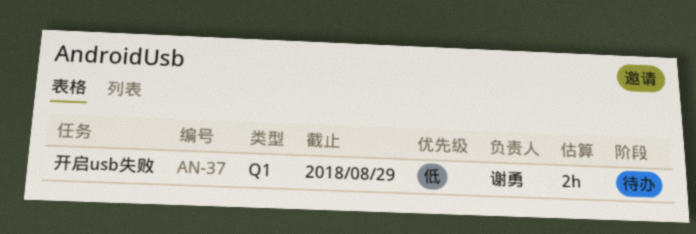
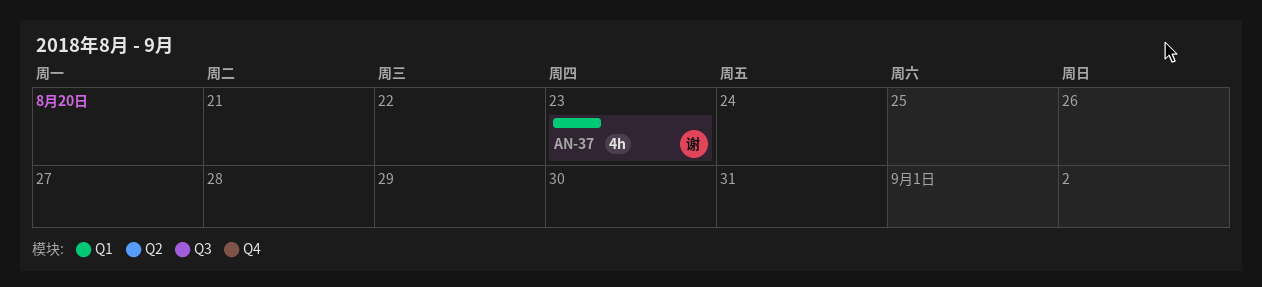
AN-37, estimate: 2h -> 4h
AN-37, due: Aug 29 -> Aug 23

